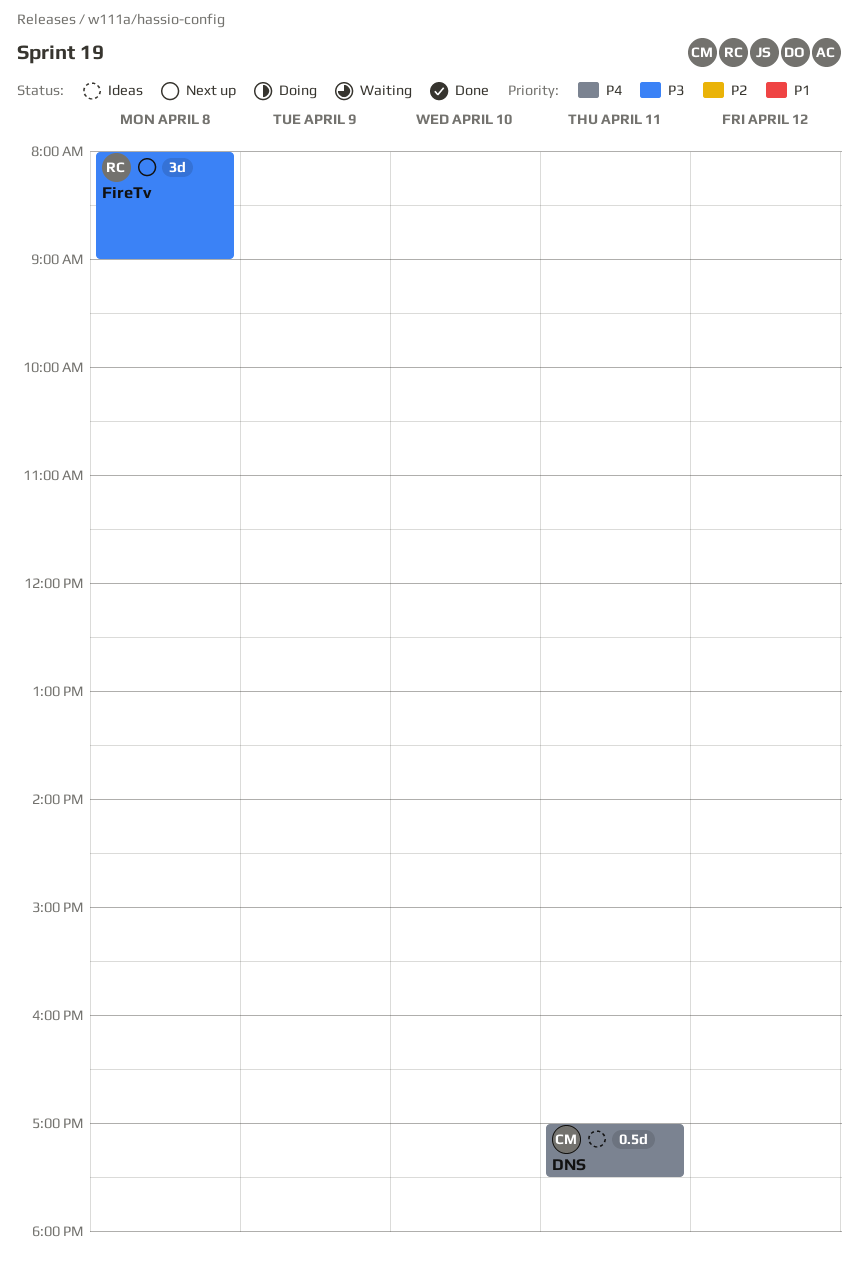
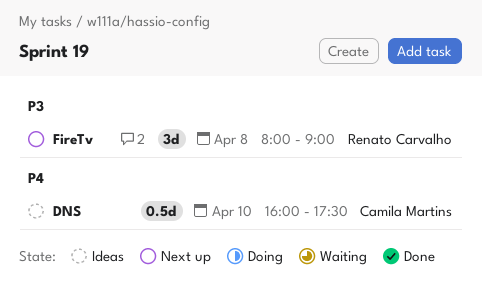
DNS, day: Apr 11 -> Apr 10
DNS, begins: 17:00 -> 16:00

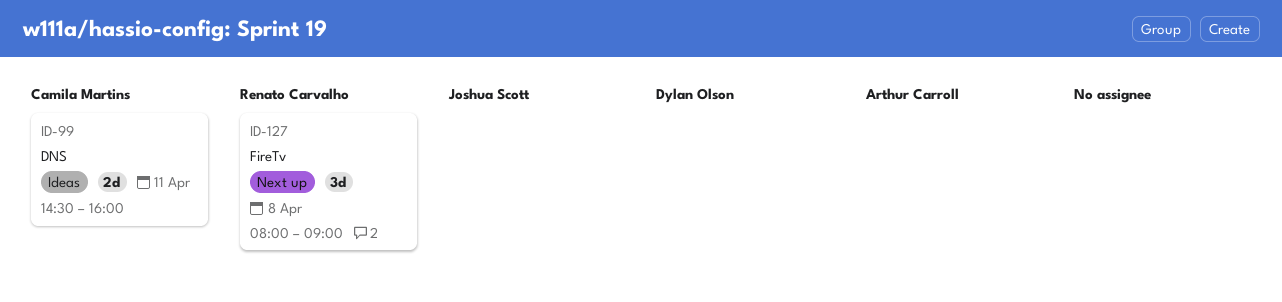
DNS, estimate: 0.5d -> 2d
DNS, day: Apr 10 -> Apr 11
DNS, begins: 16:00 -> 14:30
DNS, ends: 17:30 -> 16:00

